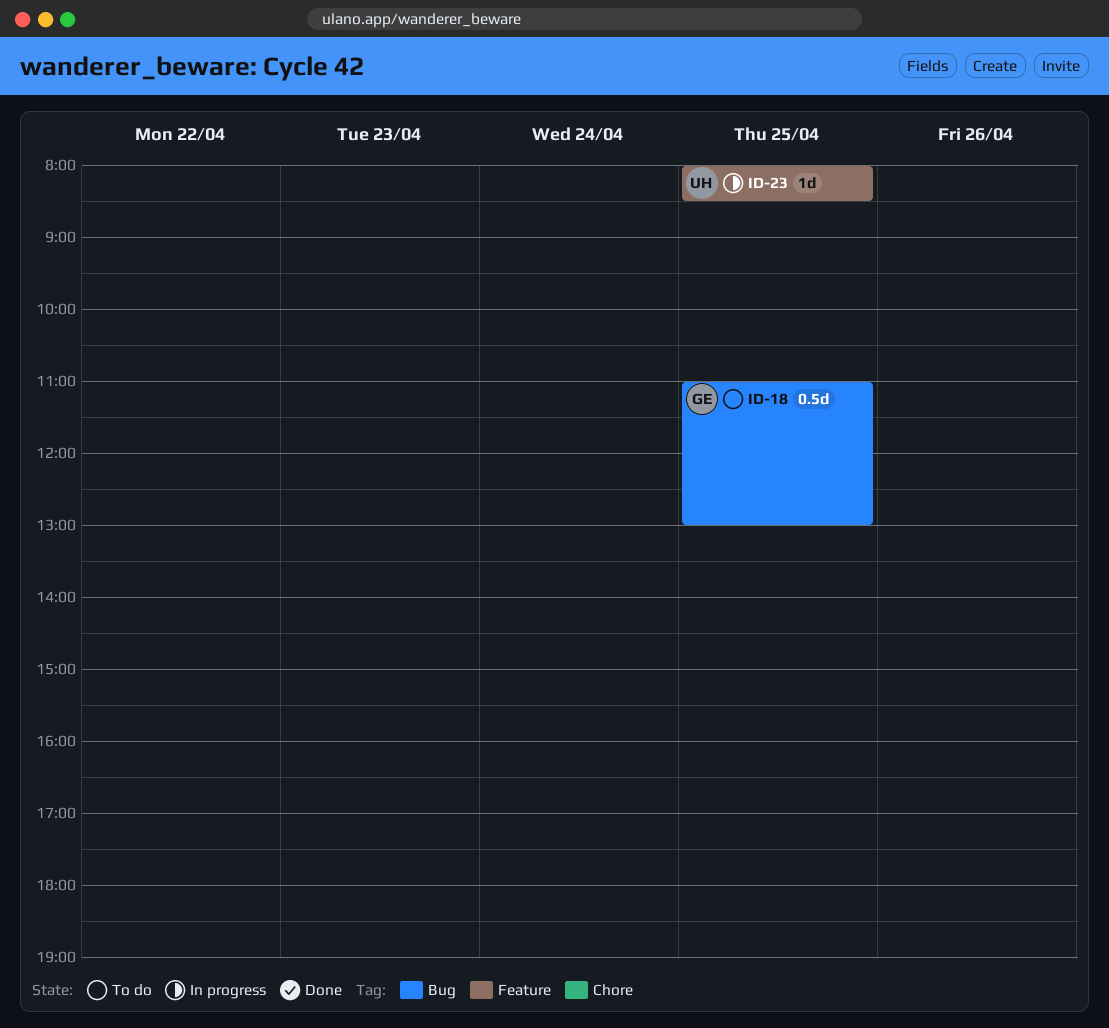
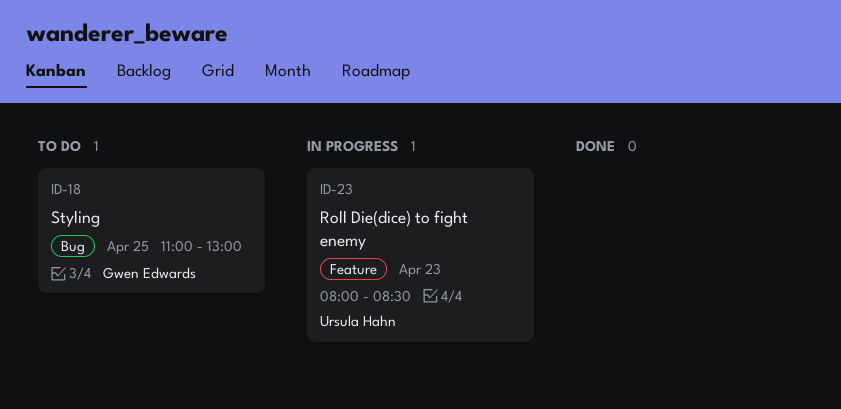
ID-23, day: Apr 25 -> Apr 23

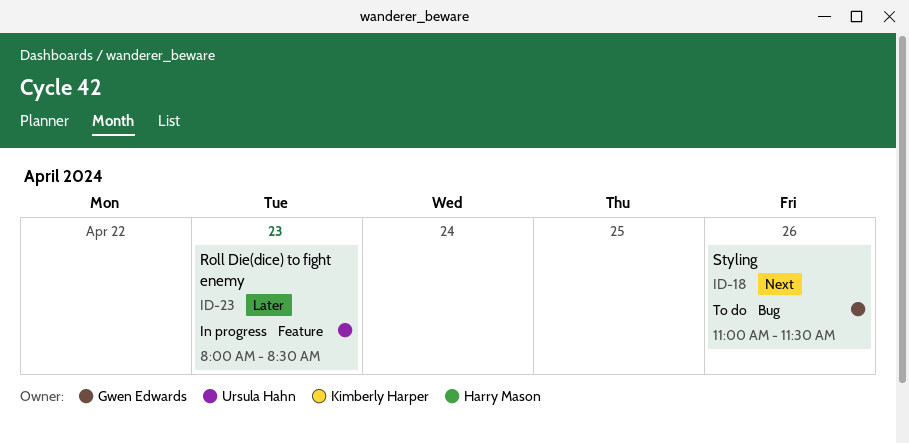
ID-18, day: Apr 25 -> Apr 26
ID-18, ends: 13:00 -> 11:30

